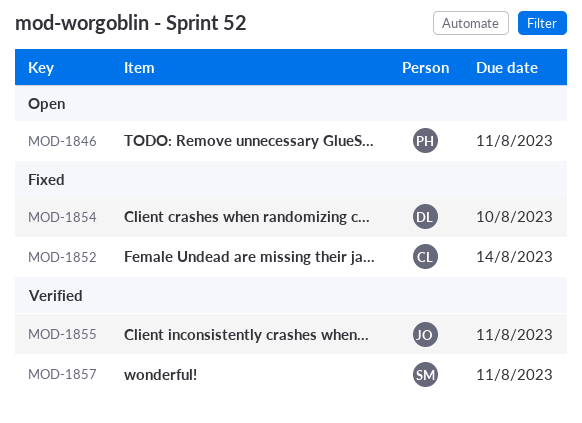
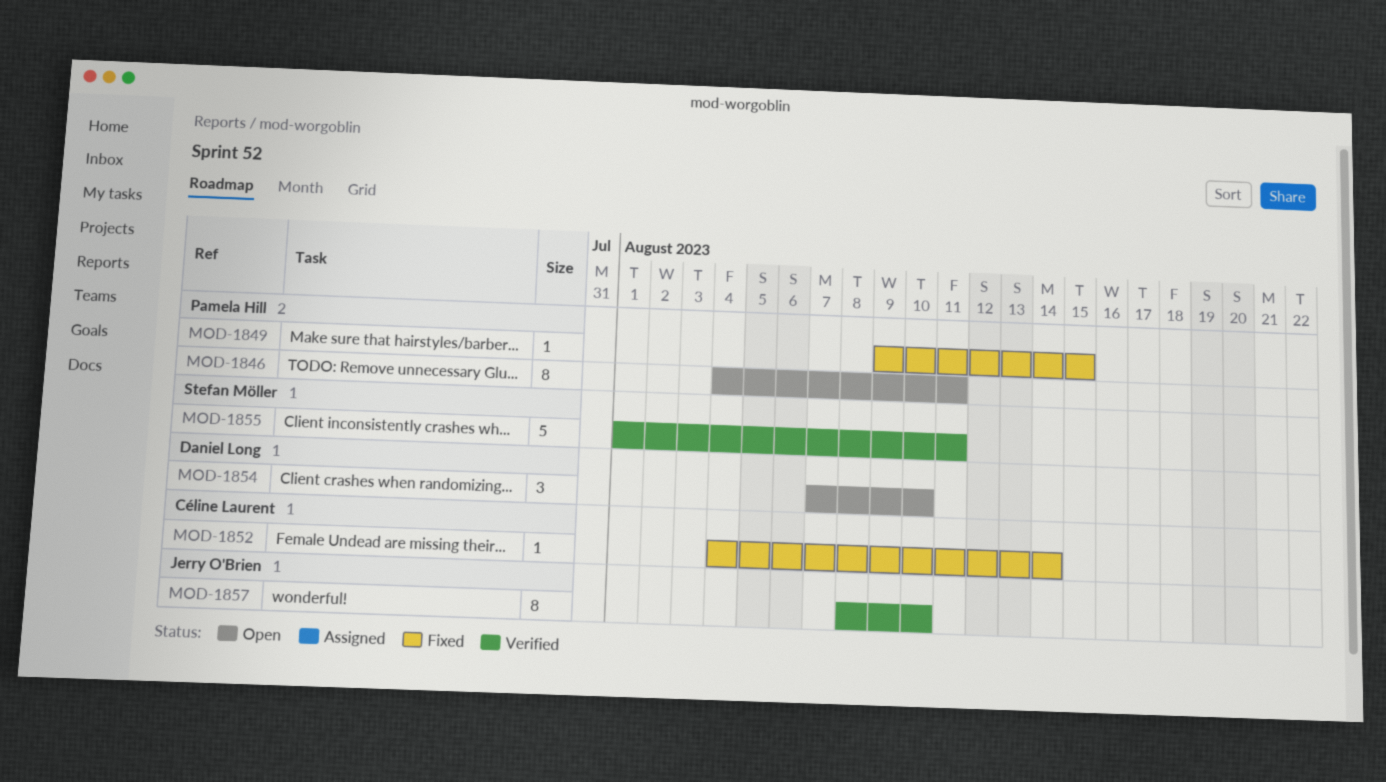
MOD-1849: none -> present
MOD-1854, status: Fixed -> Open
MOD-1855, owner: Jerry O'Brien -> Stefan Möller
MOD-1857, owner: Stefan Möller -> Jerry O'Brien
MOD-1857, due: Aug 11 -> Aug 10

